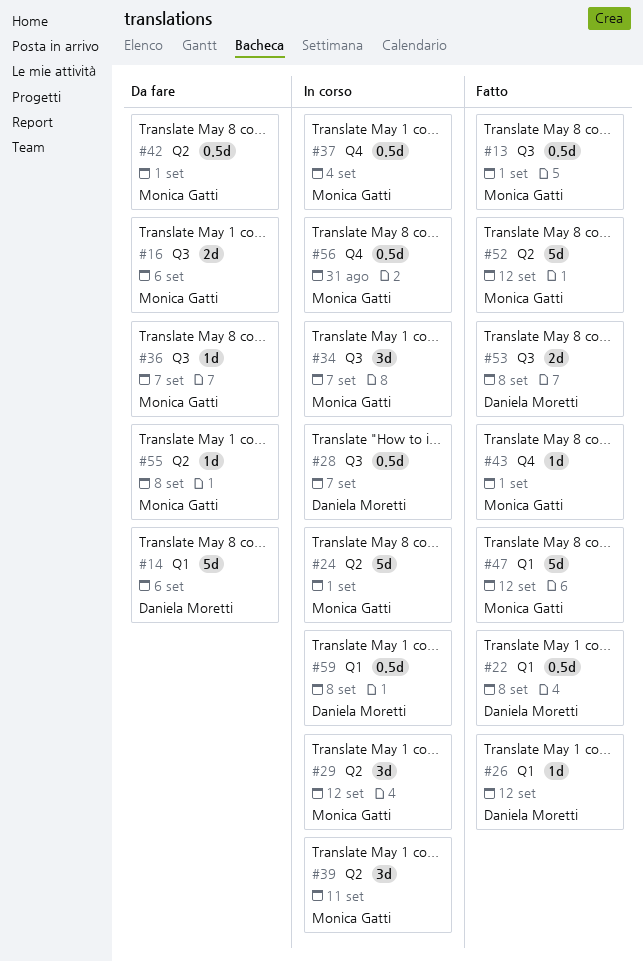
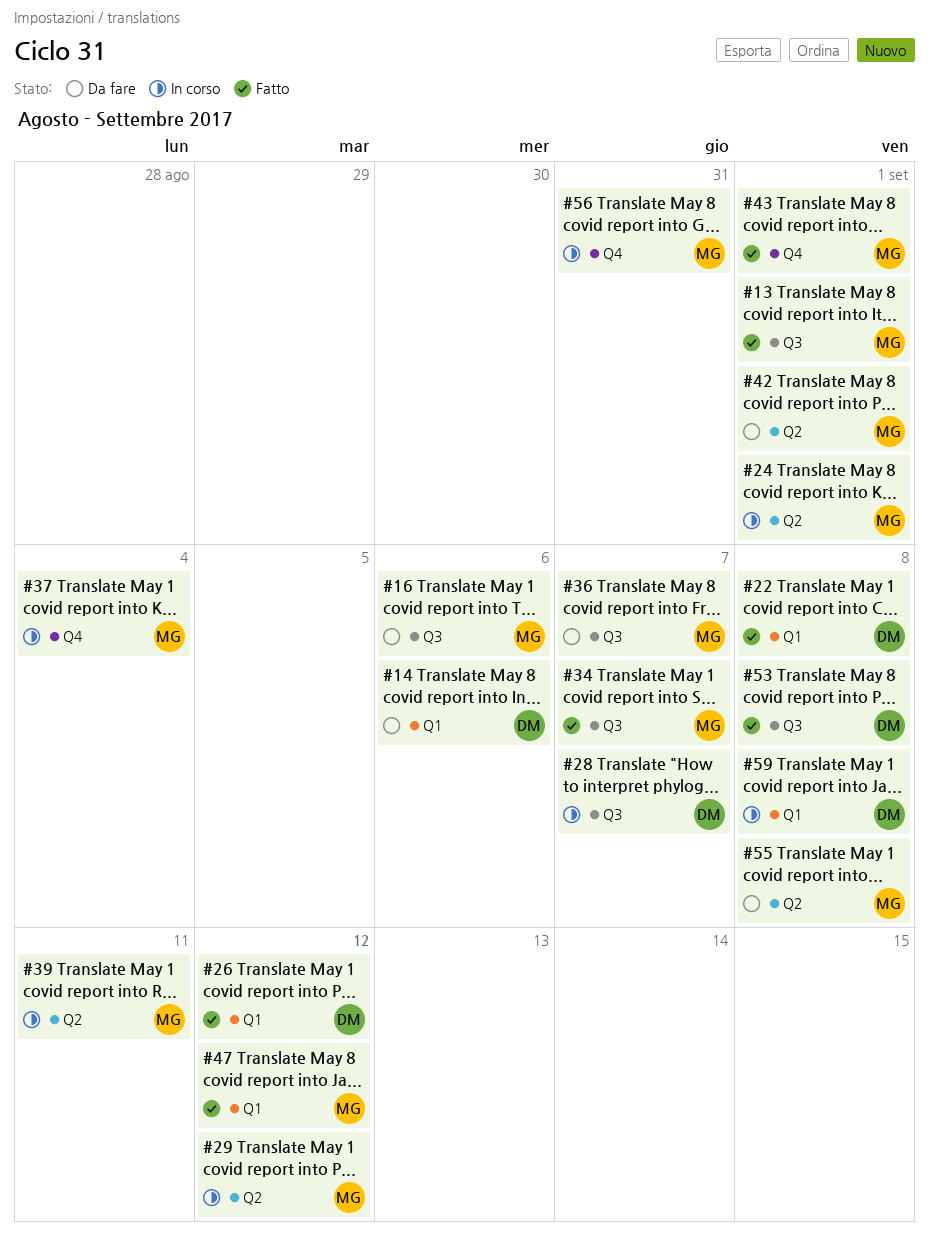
#34, status: In corso -> Fatto
#52: present -> none

